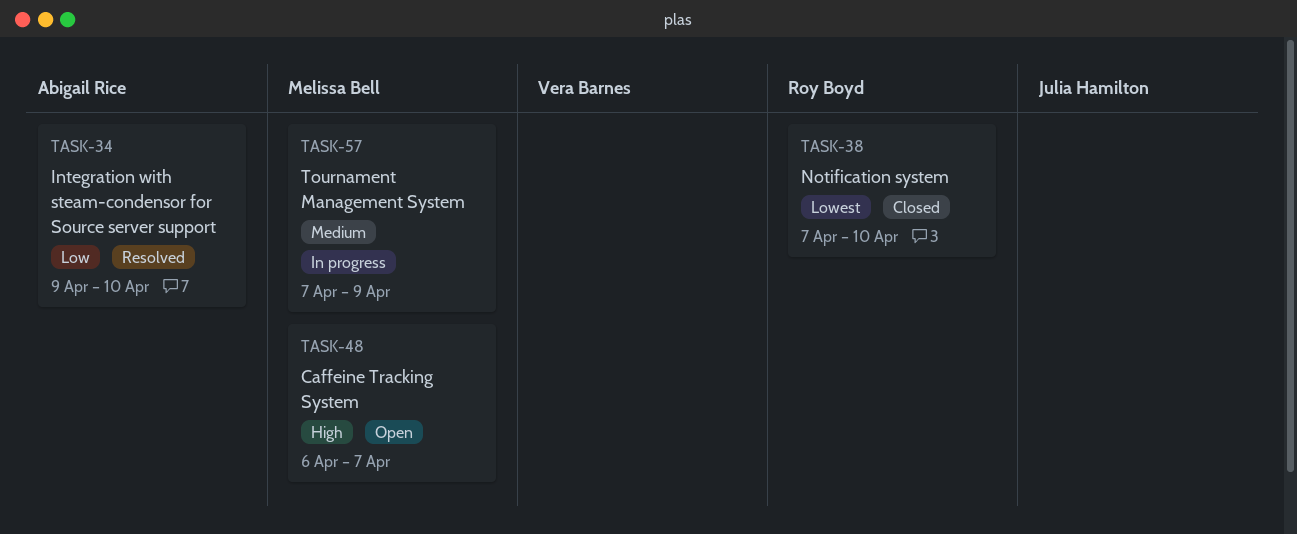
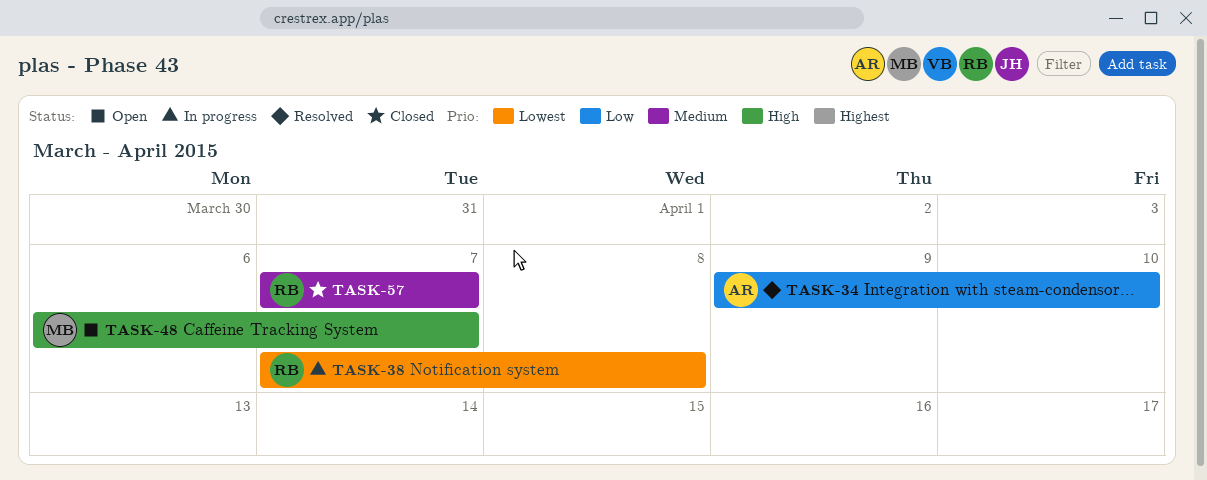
TASK-38, status: Closed -> In progress
TASK-38, due: Apr 10 -> Apr 8
TASK-57, status: In progress -> Closed
TASK-57, owner: Melissa Bell -> Roy Boyd
TASK-57, due: Apr 9 -> Apr 7

